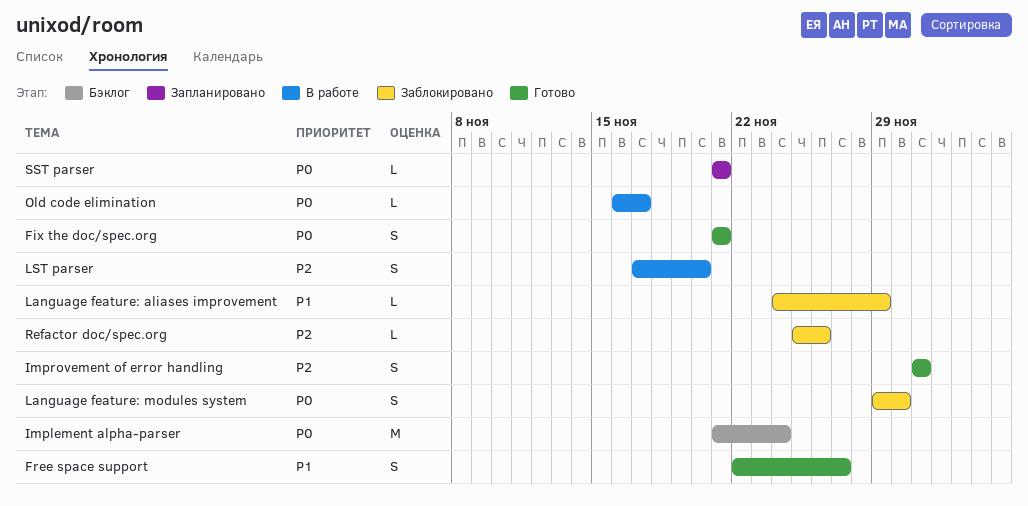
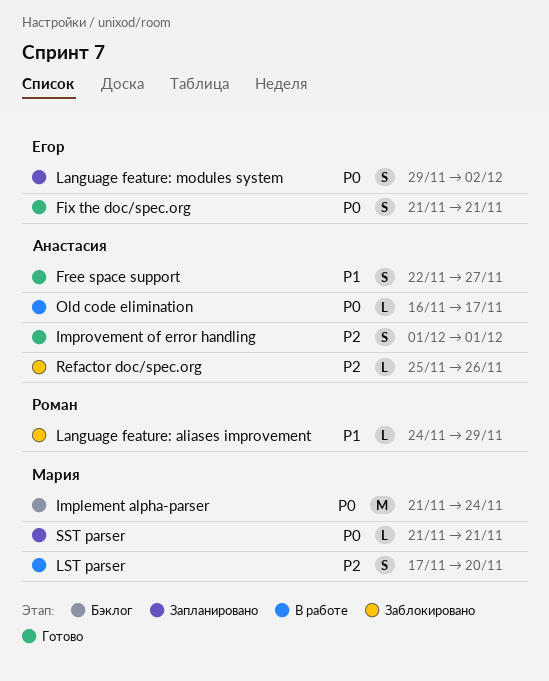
Language feature: modules system, status: Заблокировано -> Запланировано
Language feature: modules system, due: Nov 30 -> Dec 2

